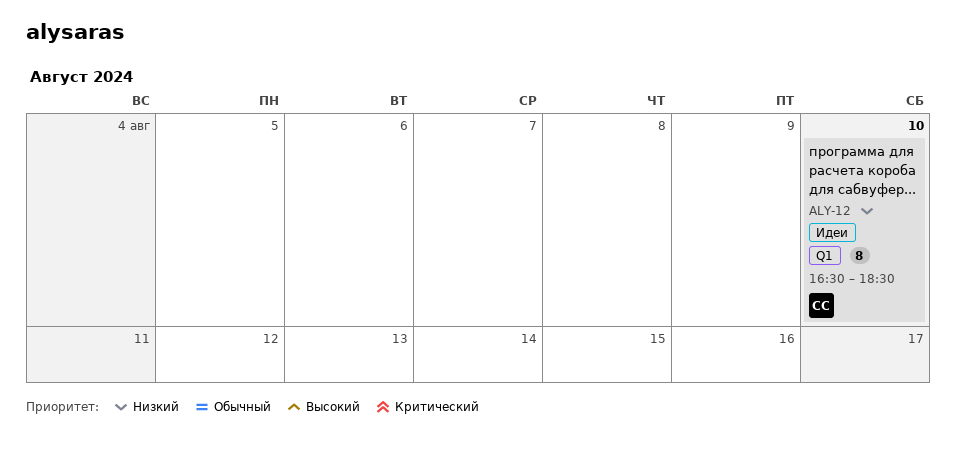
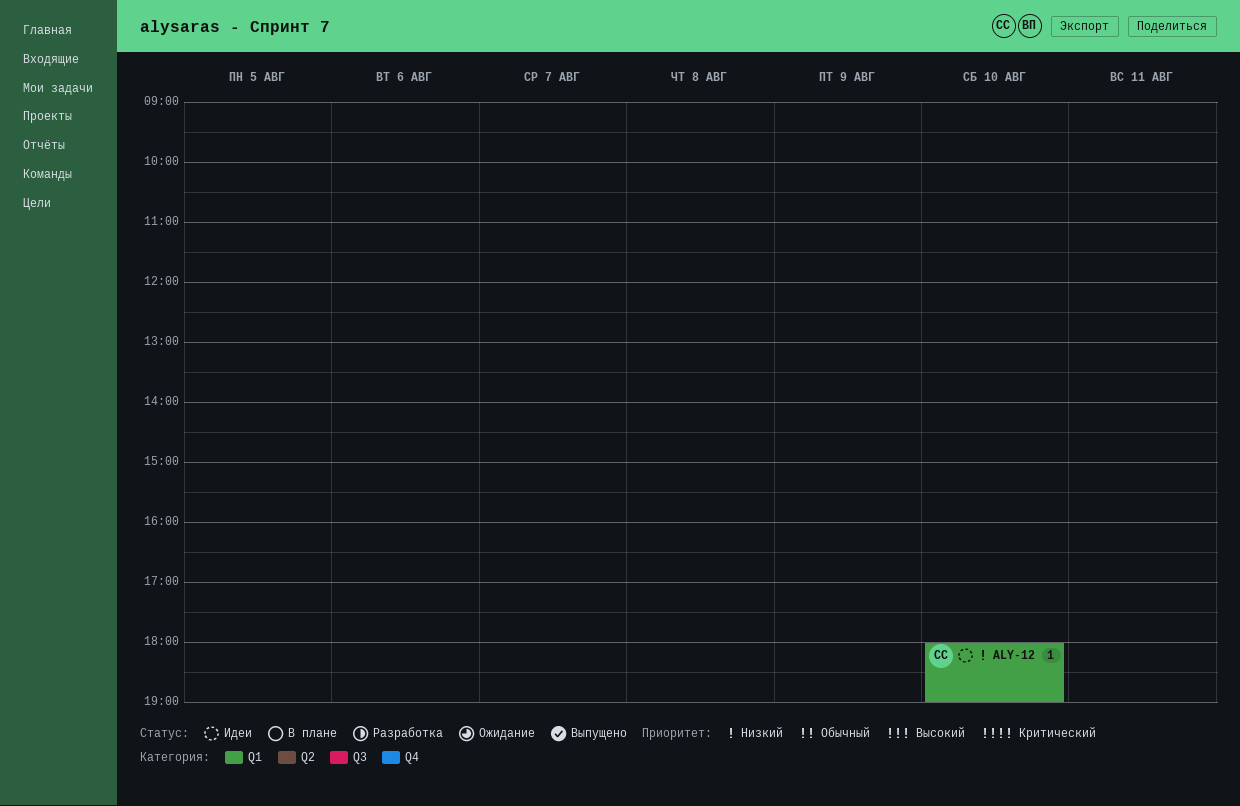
ALY-12, estimate: 8 -> 1
ALY-12, begins: 16:30 -> 18:00
ALY-12, ends: 18:30 -> 19:00

